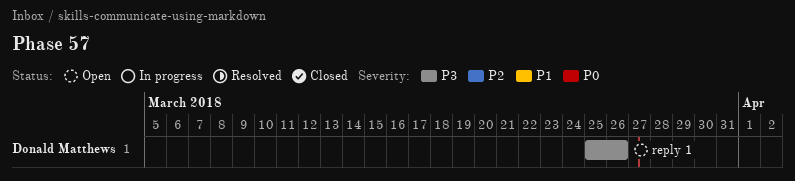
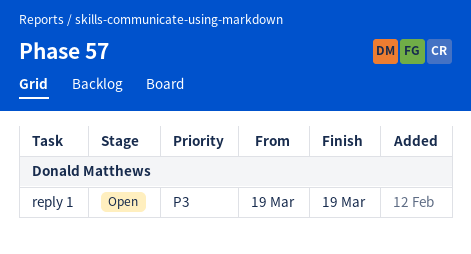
reply 1, start: Mar 25 -> Mar 19
reply 1, due: Mar 26 -> Mar 19

